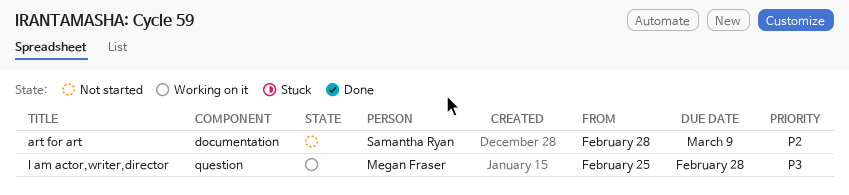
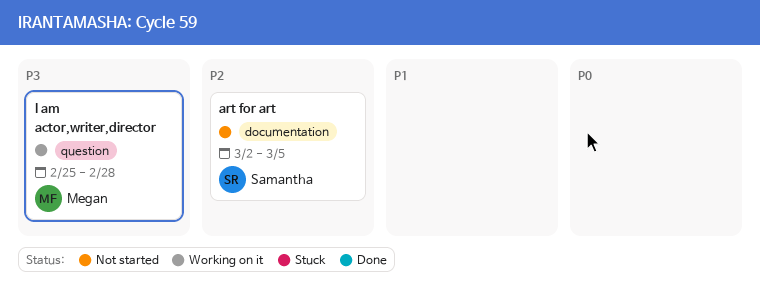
art for art, start: Feb 28 -> Mar 2
art for art, due: Mar 9 -> Mar 5

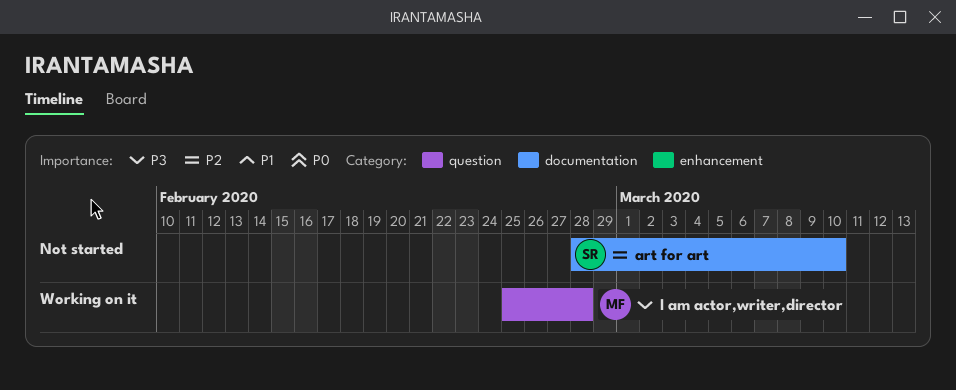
art for art, start: Mar 2 -> Feb 28
art for art, due: Mar 5 -> Mar 10

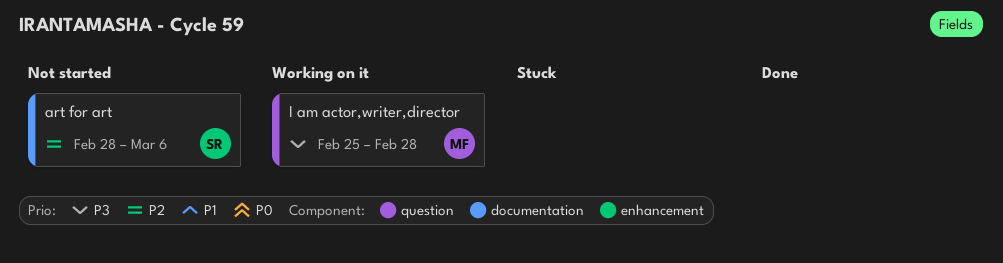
art for art, due: Mar 10 -> Mar 6

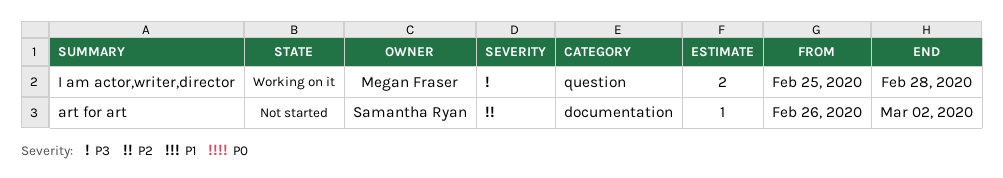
art for art, start: Feb 28 -> Feb 26
art for art, due: Mar 6 -> Mar 2

